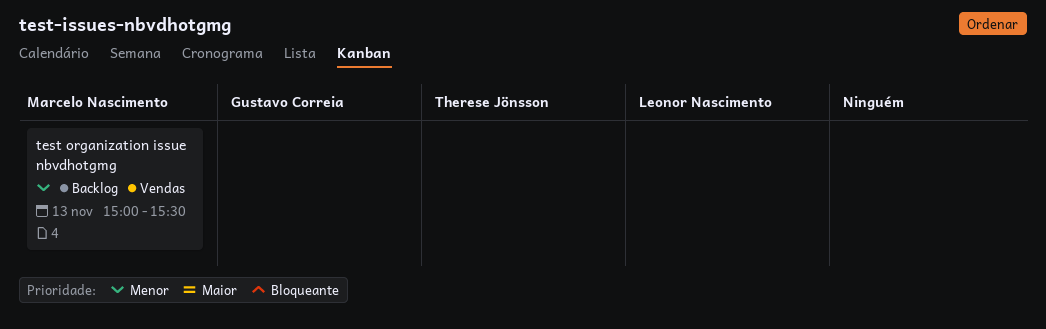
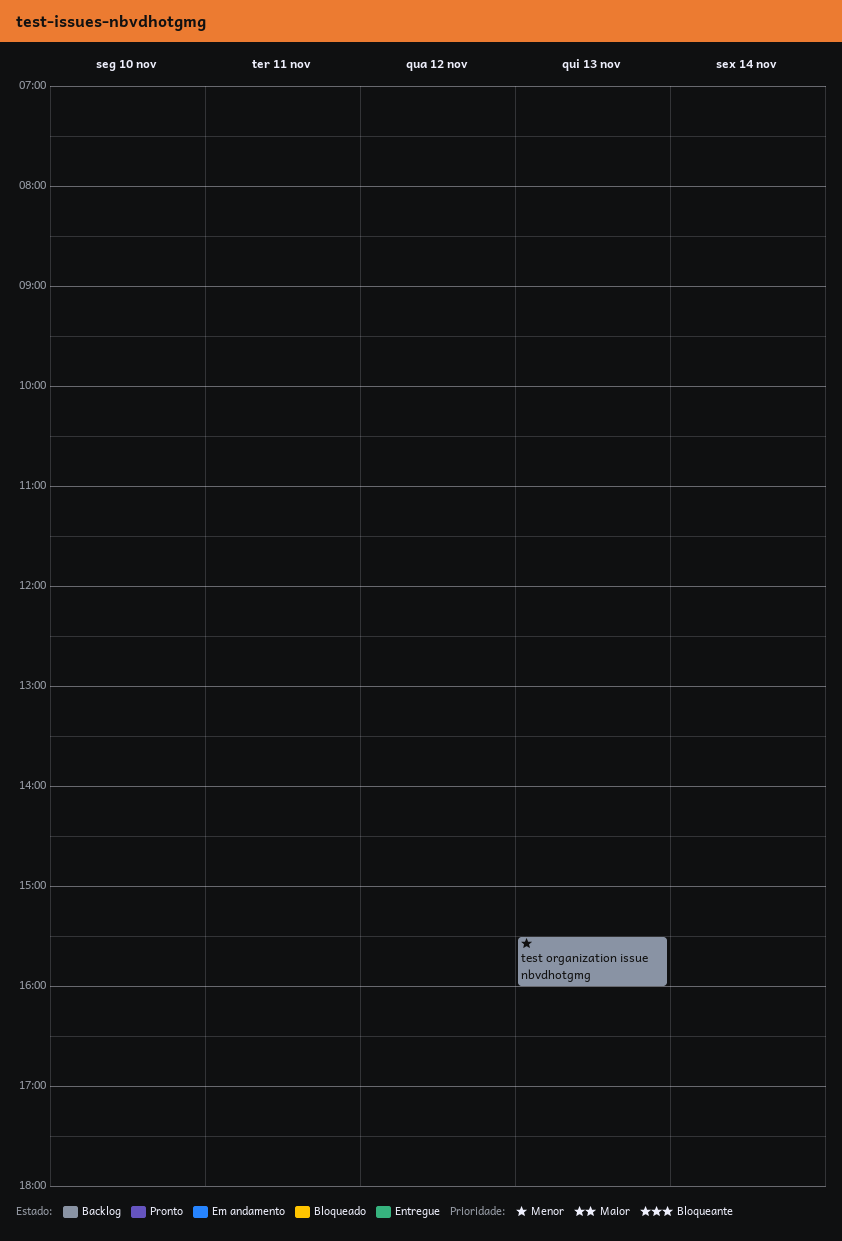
test organization issue nbvdhotgmg, begins: 15:00 -> 15:30
test organization issue nbvdhotgmg, ends: 15:30 -> 16:00

